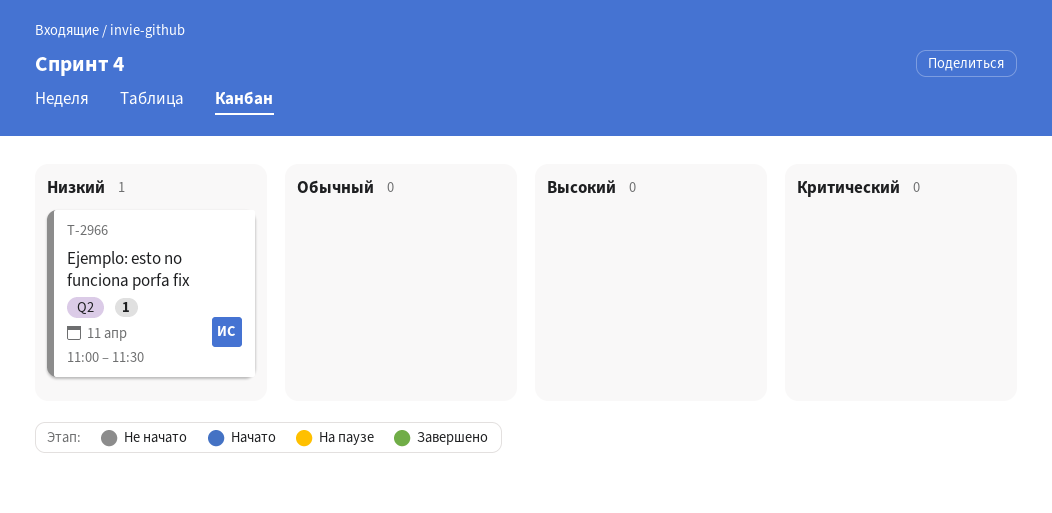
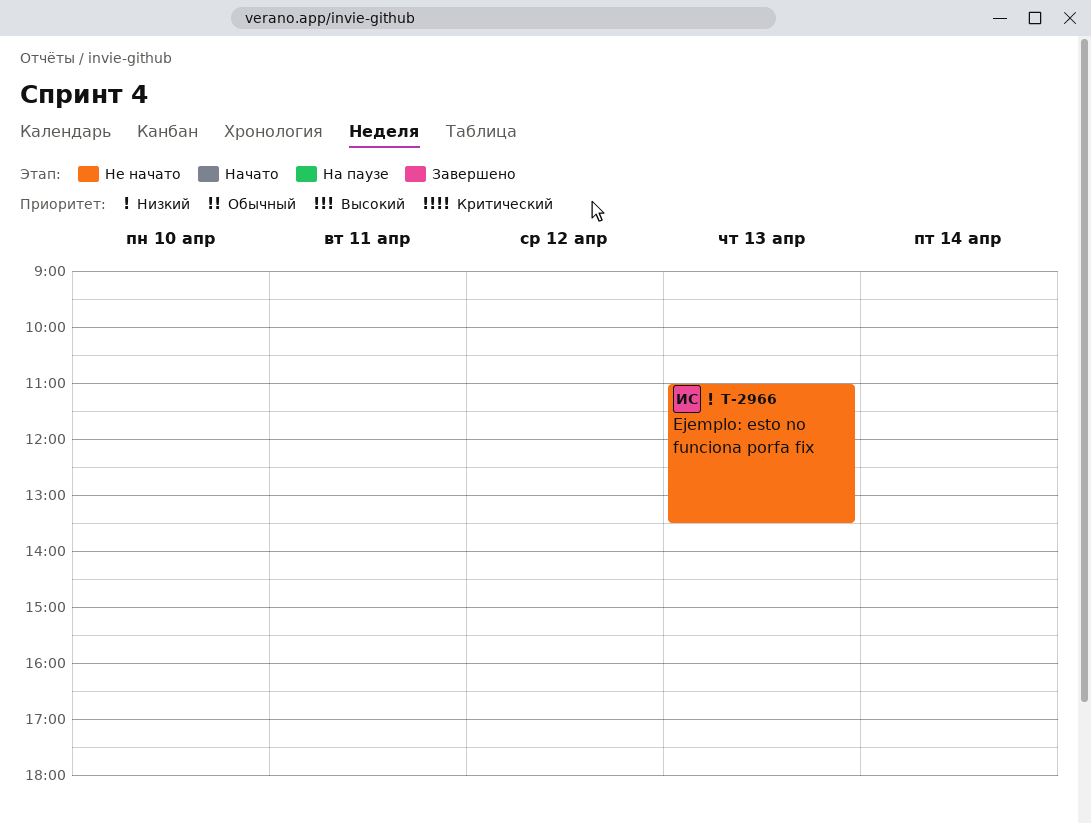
T-2966, day: Apr 11 -> Apr 13
T-2966, ends: 11:30 -> 13:30

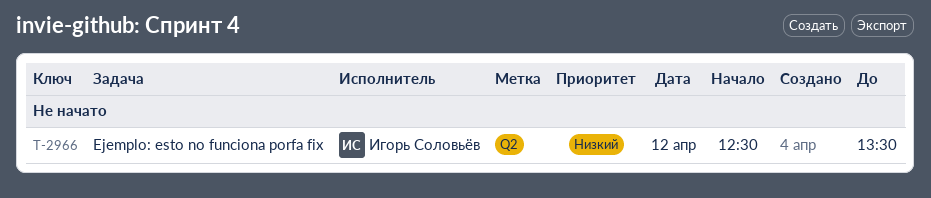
T-2966, day: Apr 13 -> Apr 12
T-2966, begins: 11:00 -> 12:30

